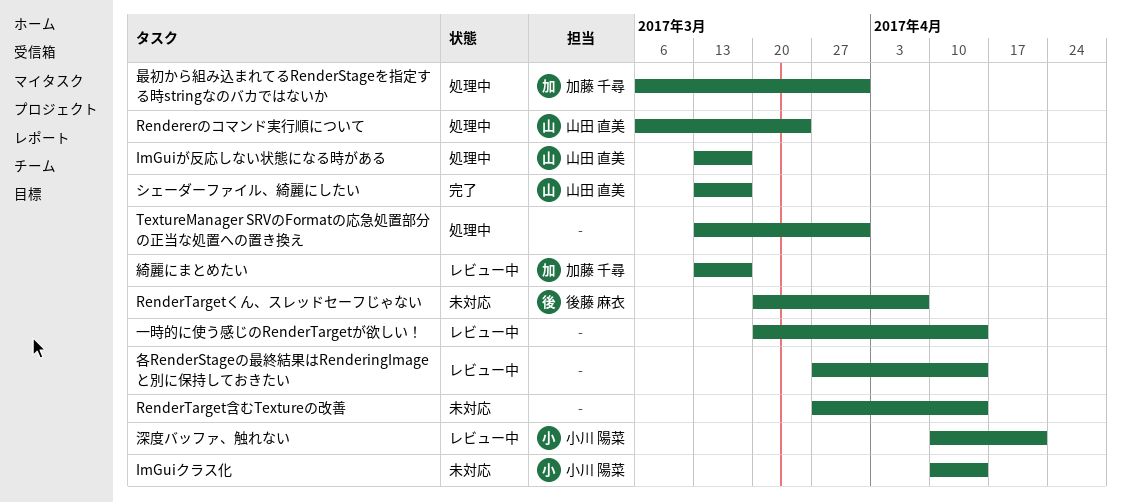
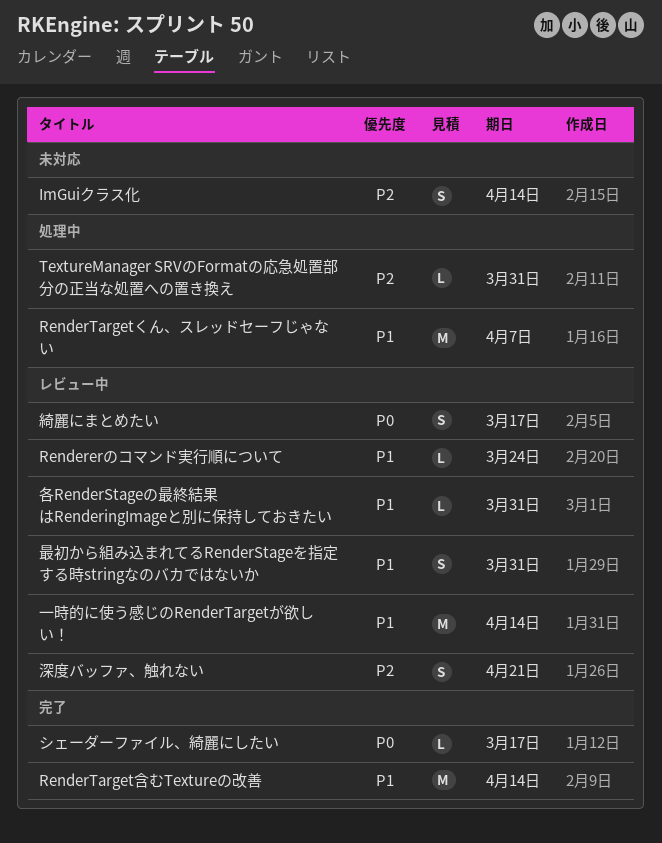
ImGuiが反応しない状態になる時がある: present -> none
Rendererのコマンド実行順について, status: 処理中 -> レビュー中
RenderTargetくん、スレッドセーフじゃない, status: 未対応 -> 処理中
RenderTarget含むTextureの改善, status: 未対応 -> 完了
各RenderStageの最終結果はRenderingImageと別に保持しておきたい, due: Apr 14 -> Mar 31
最初から組み込まれてるRenderStageを指定する時stringなのバカではないか, status: 処理中 -> レビュー中

